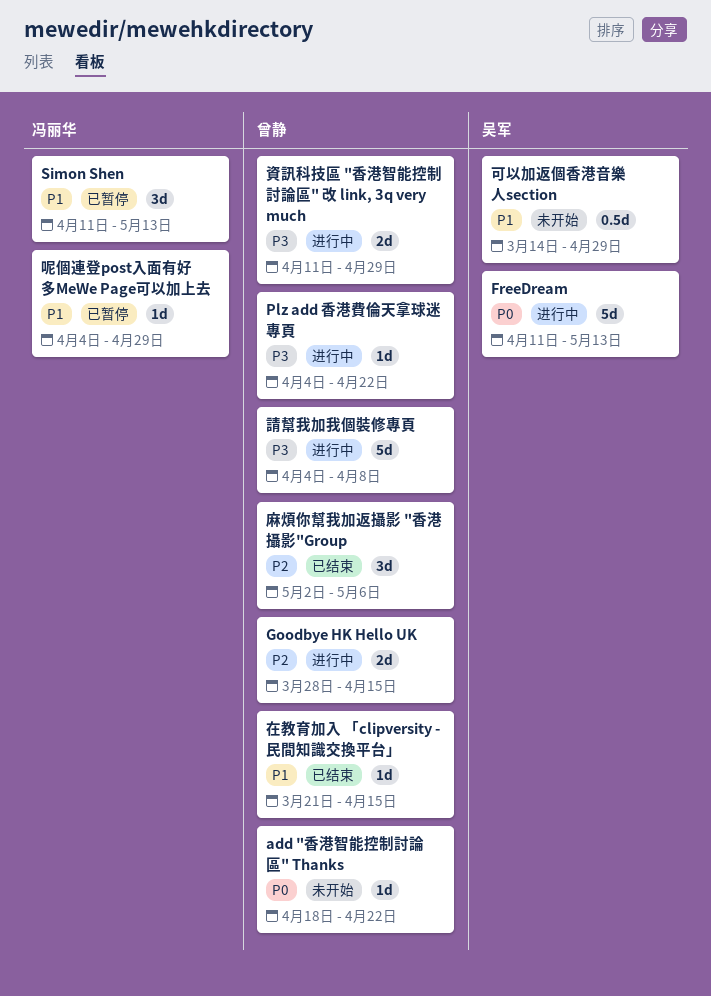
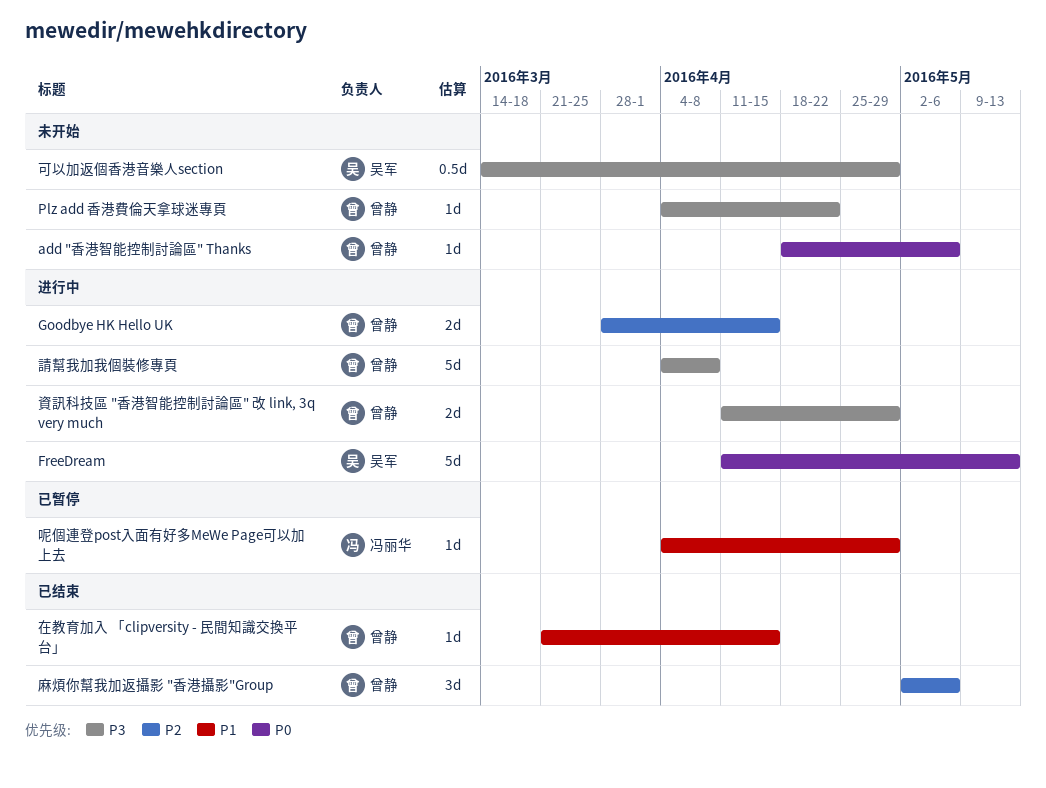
add "香港智能控制討論區" Thanks, due: Apr 22 -> May 6
Plz add 香港費倫天拿球迷專頁, status: 进行中 -> 未开始
Simon Shen: present -> none
可以加返個香港音樂人section, priority: P1 -> P3

